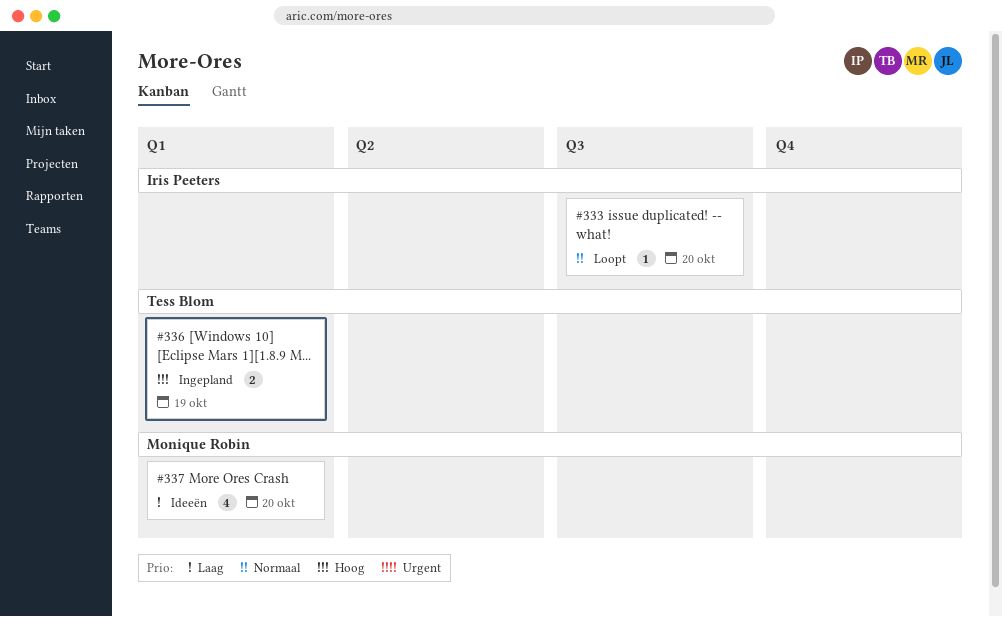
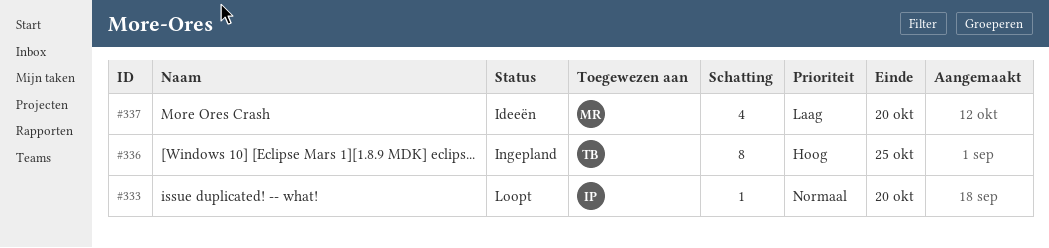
#336, estimate: 2 -> 8
#336, due: Oct 19 -> Oct 25

